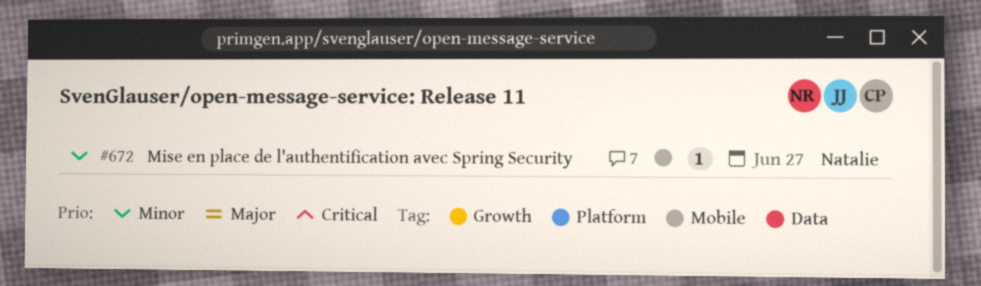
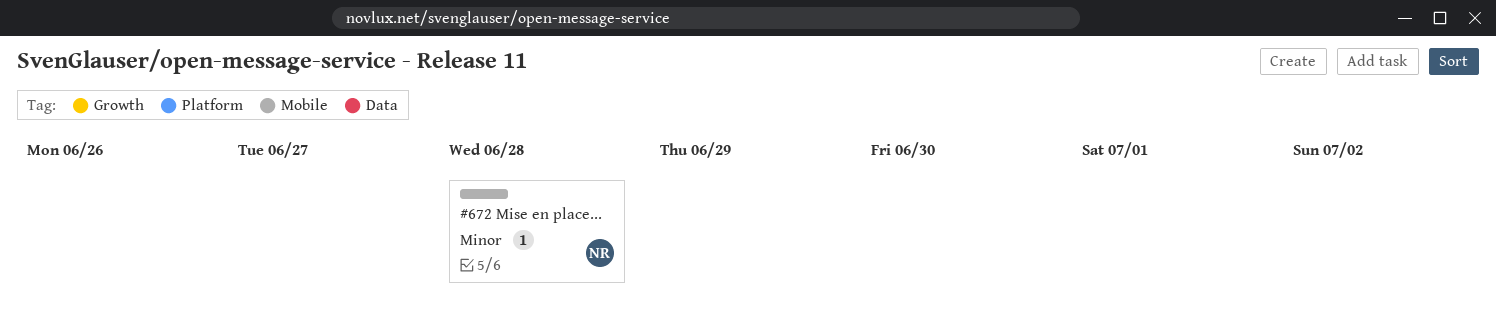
#672, due: Jun 27 -> Jun 28

